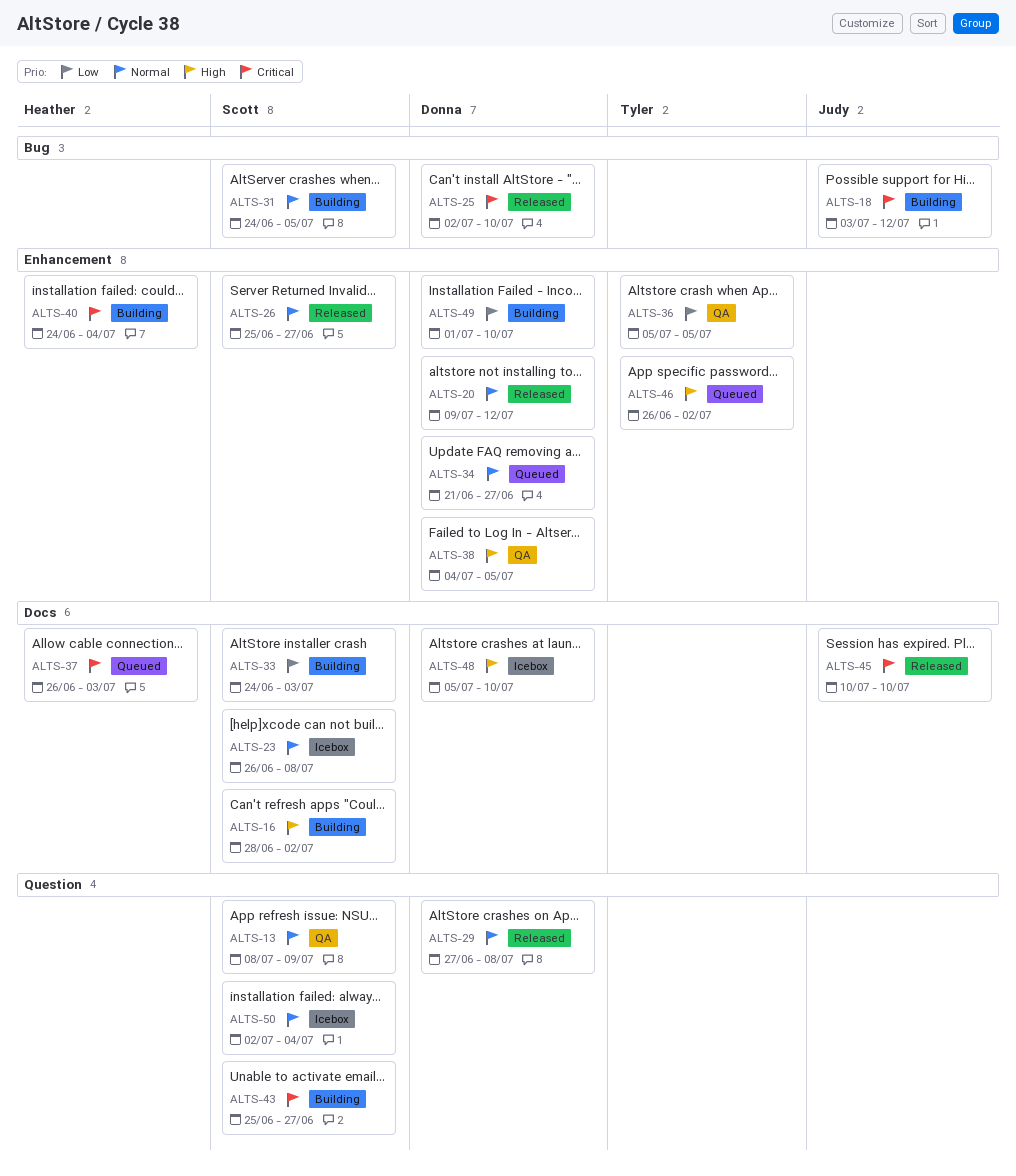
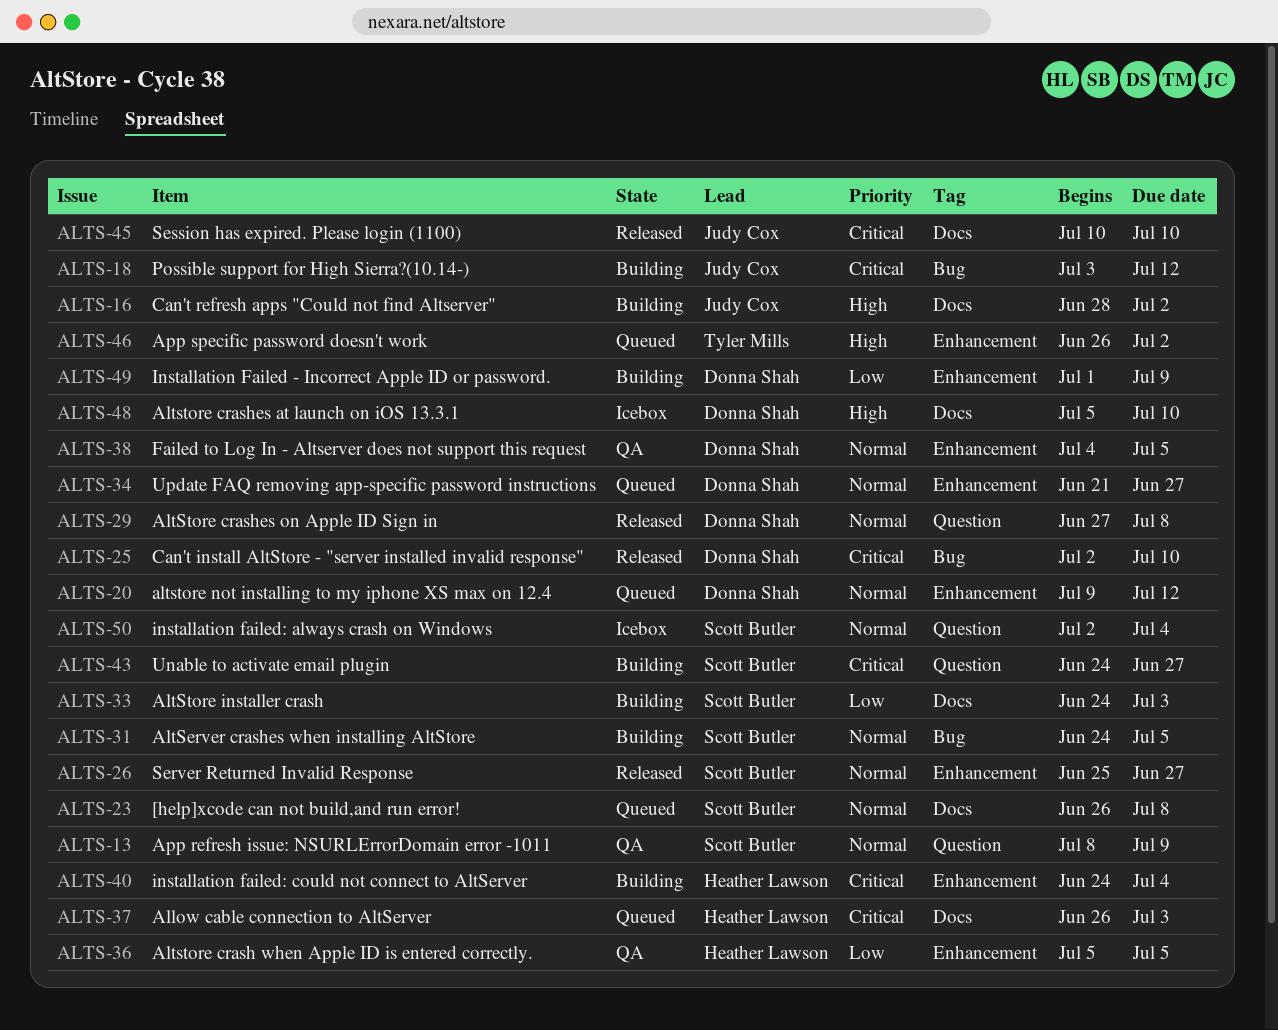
ALTS-16, owner: Scott Butler -> Judy Cox
ALTS-20, status: Released -> Queued
ALTS-23, status: Icebox -> Queued
ALTS-36, owner: Tyler Mills -> Heather Lawson
ALTS-38, priority: High -> Normal
ALTS-43, start: Jun 25 -> Jun 24
ALTS-49, due: Jul 10 -> Jul 9

